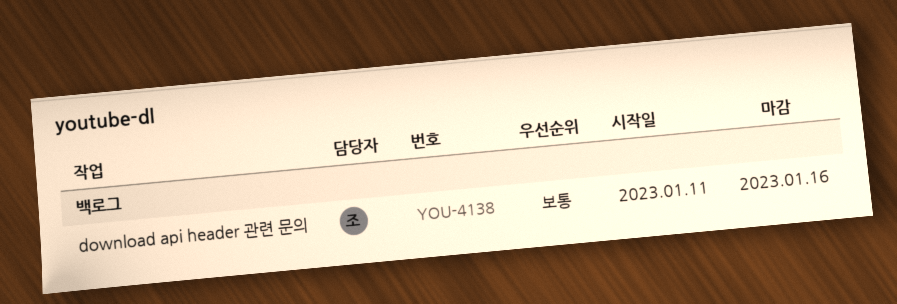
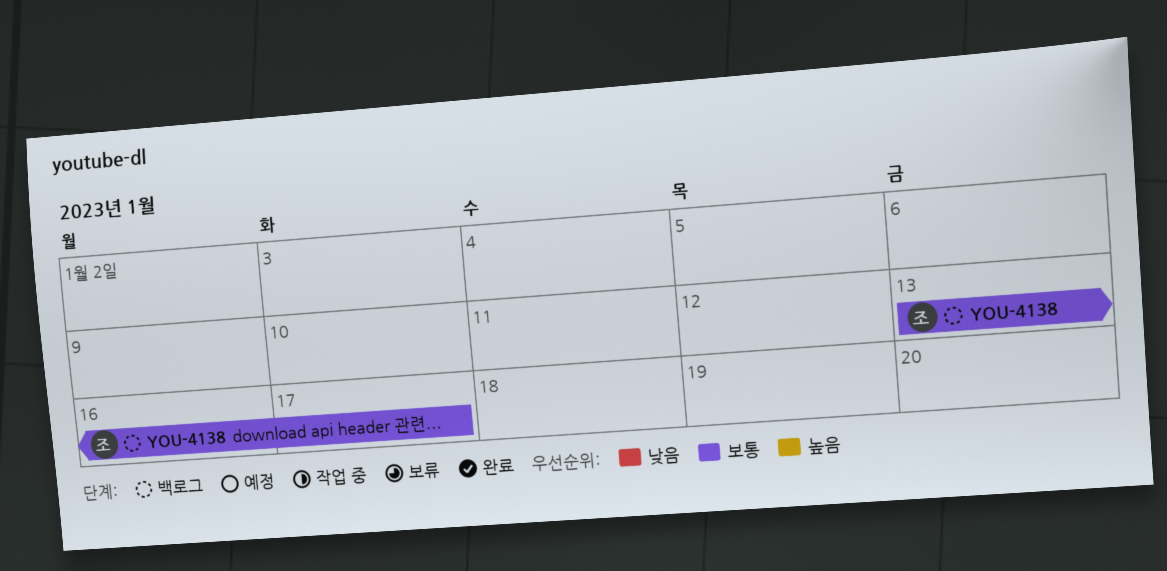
YOU-4138, start: Jan 11 -> Jan 13
YOU-4138, due: Jan 16 -> Jan 17

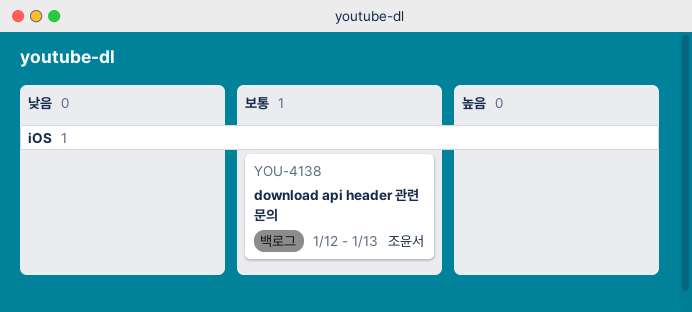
YOU-4138, start: Jan 13 -> Jan 12
YOU-4138, due: Jan 17 -> Jan 13

